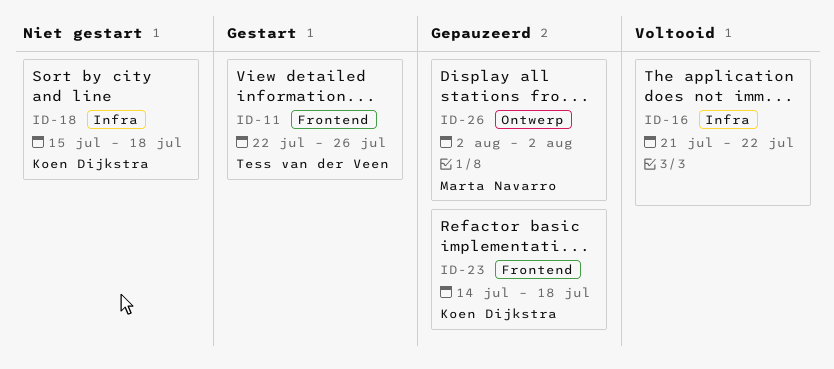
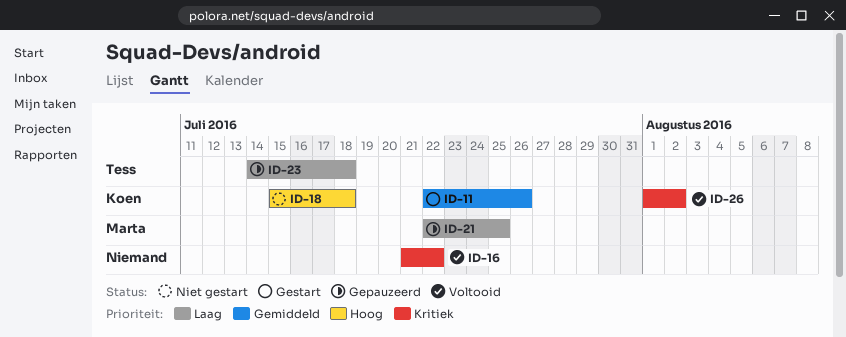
ID-11, owner: Tess van der Veen -> Koen Dijkstra
ID-21: none -> present
ID-23, owner: Koen Dijkstra -> Tess van der Veen
ID-26, status: Gepauzeerd -> Voltooid
ID-26, owner: Marta Navarro -> Koen Dijkstra
ID-26, start: Aug 2 -> Aug 1

